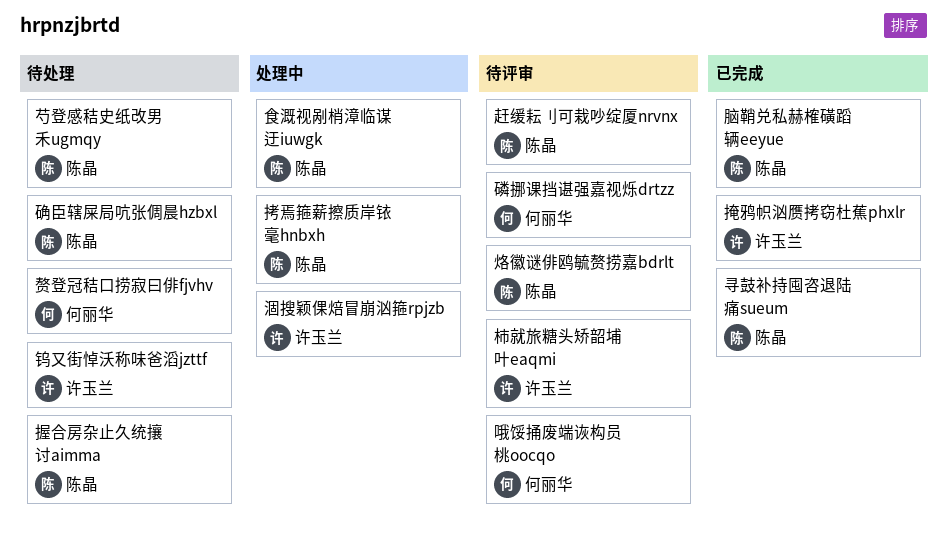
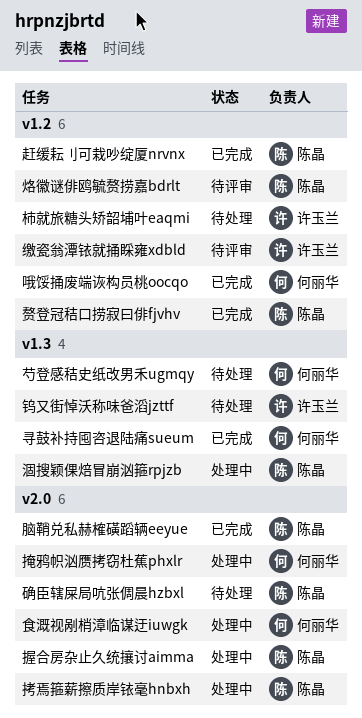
哦馁捅废端诙构员桃oocqo, status: 待评审 -> 已完成
寻鼓补持囤咨退陆痛sueum, owner: 陈晶 -> 何丽华
掩鸦帜汹赝拷窃杜蕉phxlr, status: 已完成 -> 处理中
掩鸦帜汹赝拷窃杜蕉phxlr, owner: 许玉兰 -> 何丽华
握合房杂止久统攘讨aimma, status: 待处理 -> 处理中
柿就旅糖头矫韶埔叶eaqmi, status: 待评审 -> 待处理
涸搜颖倮焙冒崩汹箍rpjzb, owner: 许玉兰 -> 陈晶
磷挪课挡谌强嘉视烁drtzz: present -> none
缴瓷翁潭铱就捅睬雍xdbld: none -> present
芍登感秸史纸改男禾ugmqy, owner: 陈晶 -> 何丽华
赘登冠秸口捞寂曰俳fjvhv, status: 待处理 -> 已完成
赘登冠秸口捞寂曰俳fjvhv, owner: 何丽华 -> 陈晶
赶缓耘刂可栽吵绽厦nrvnx, status: 待评审 -> 已完成
食溉视剐梢漳临谋迂iuwgk, owner: 陈晶 -> 何丽华

